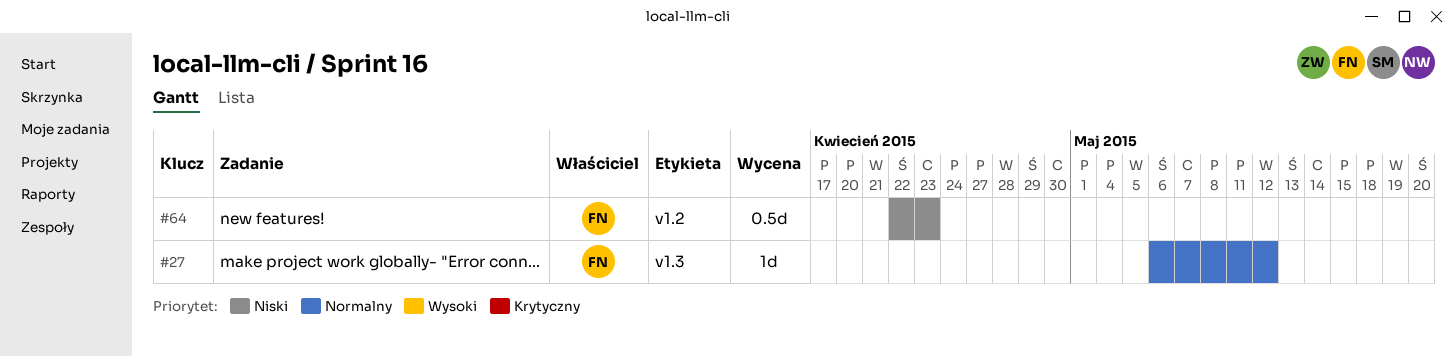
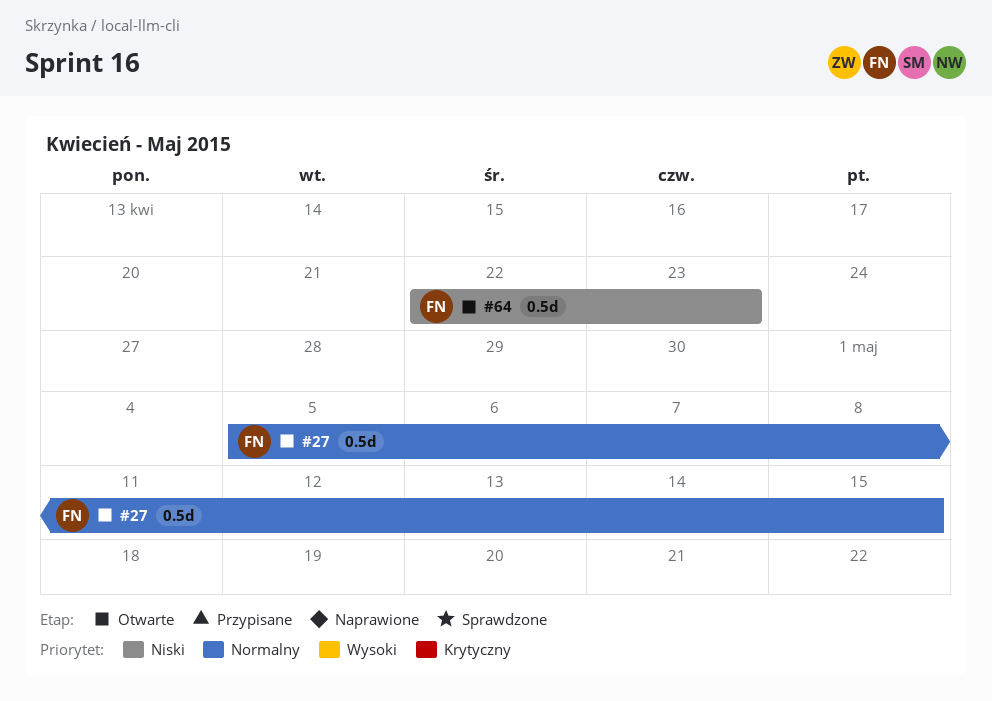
#27, estimate: 1d -> 0.5d
#27, start: May 6 -> May 5
#27, due: May 12 -> May 15

